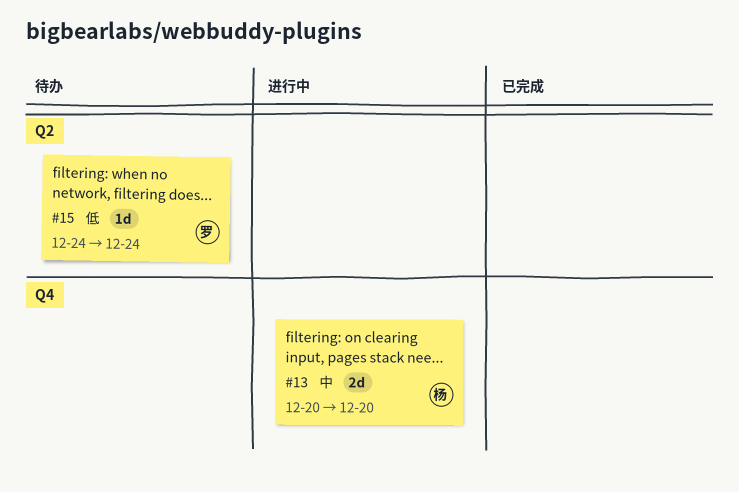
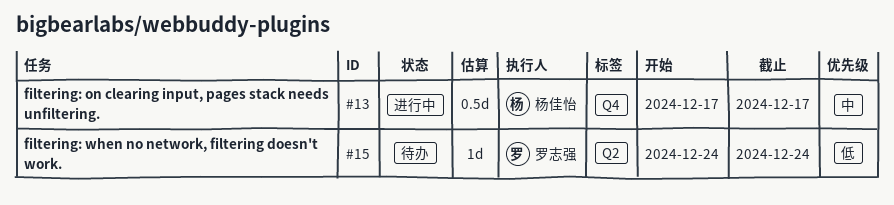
#13, estimate: 2d -> 0.5d
#13, start: Dec 20 -> Dec 17
#13, due: Dec 20 -> Dec 17

